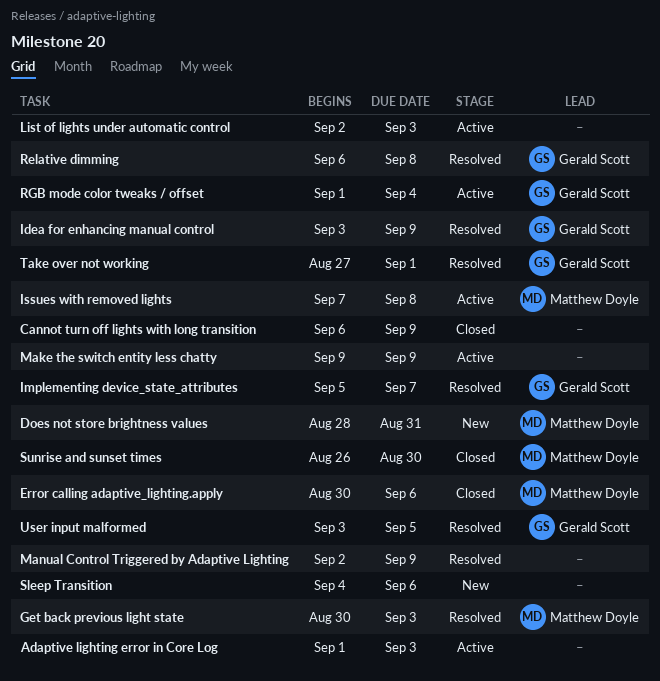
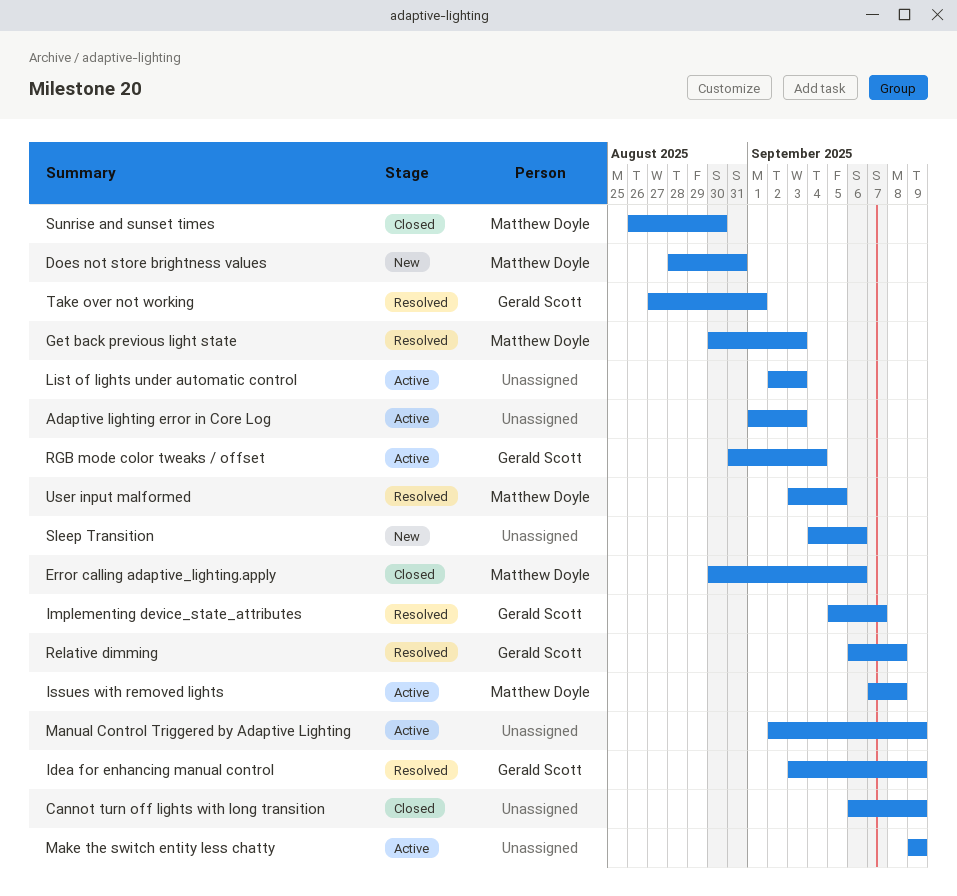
Manual Control Triggered by Adaptive Lighting, status: Resolved -> Active
RGB mode color tweaks / offset, start: Sep 1 -> Aug 31
User input malformed, owner: Gerald Scott -> Matthew Doyle

